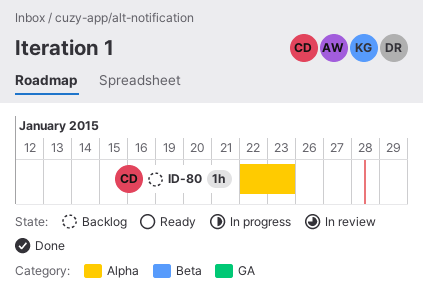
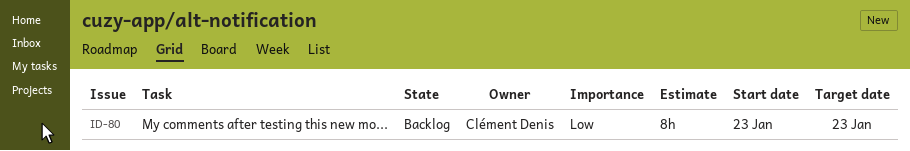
ID-80, estimate: 1h -> 8h
ID-80, start: Jan 22 -> Jan 23

